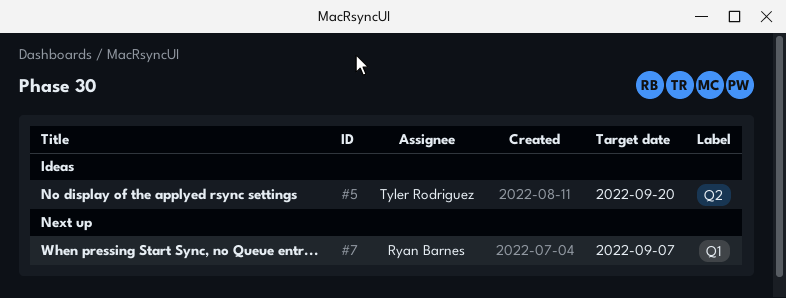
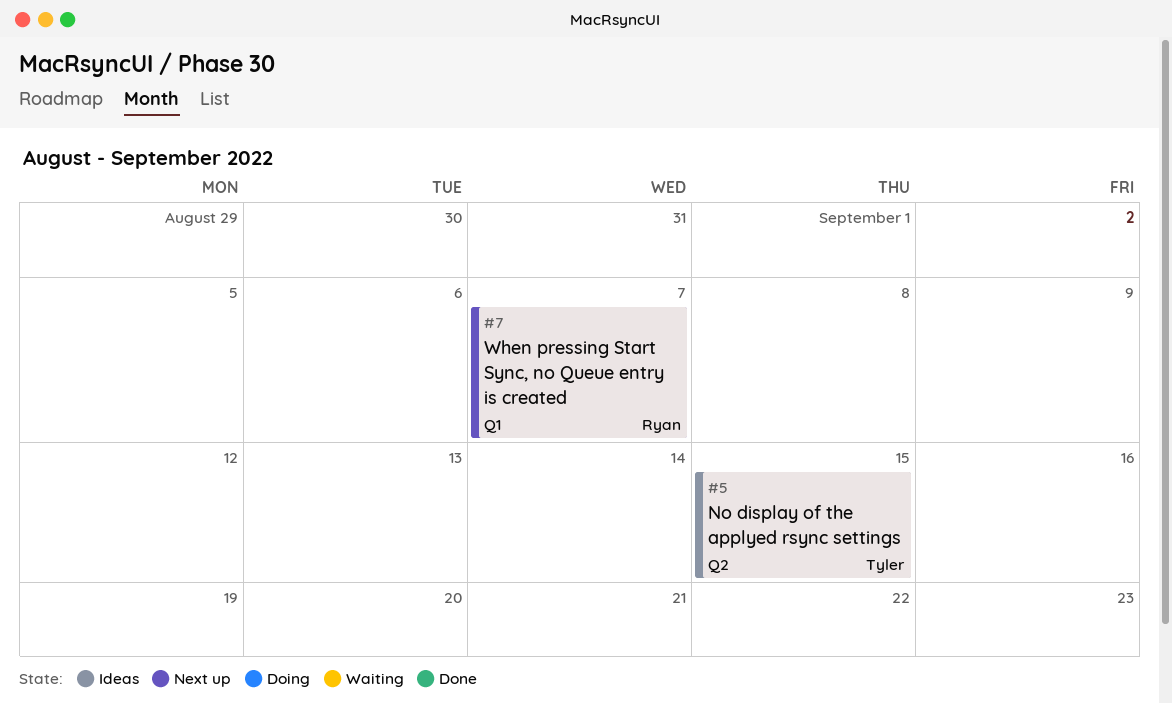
#5, due: Sep 20 -> Sep 15

